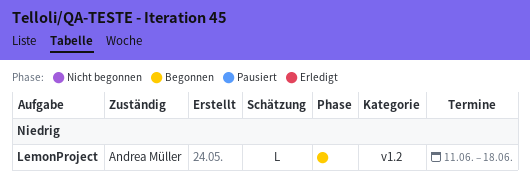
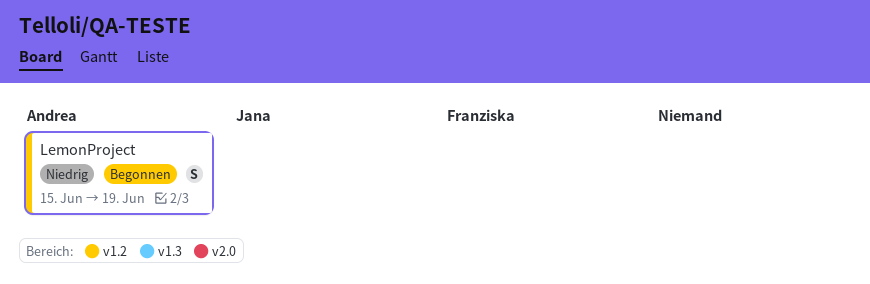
LemonProject, estimate: L -> S
LemonProject, start: Jun 11 -> Jun 15
LemonProject, due: Jun 18 -> Jun 19

